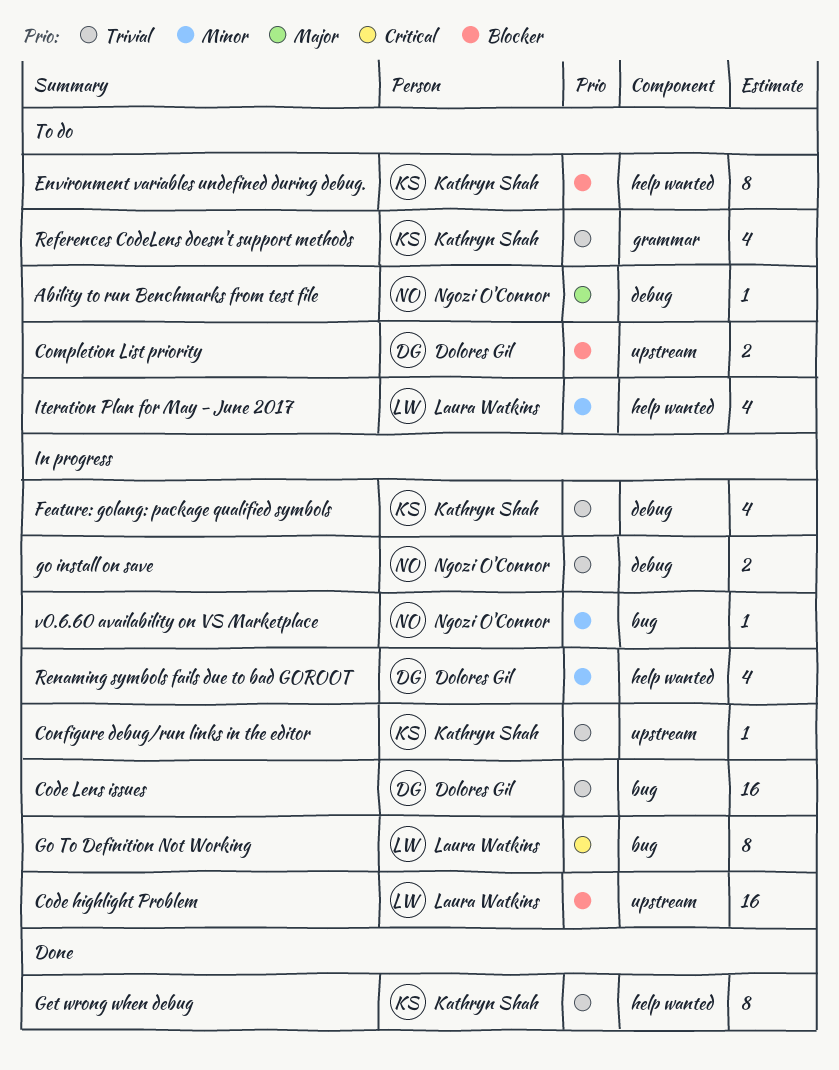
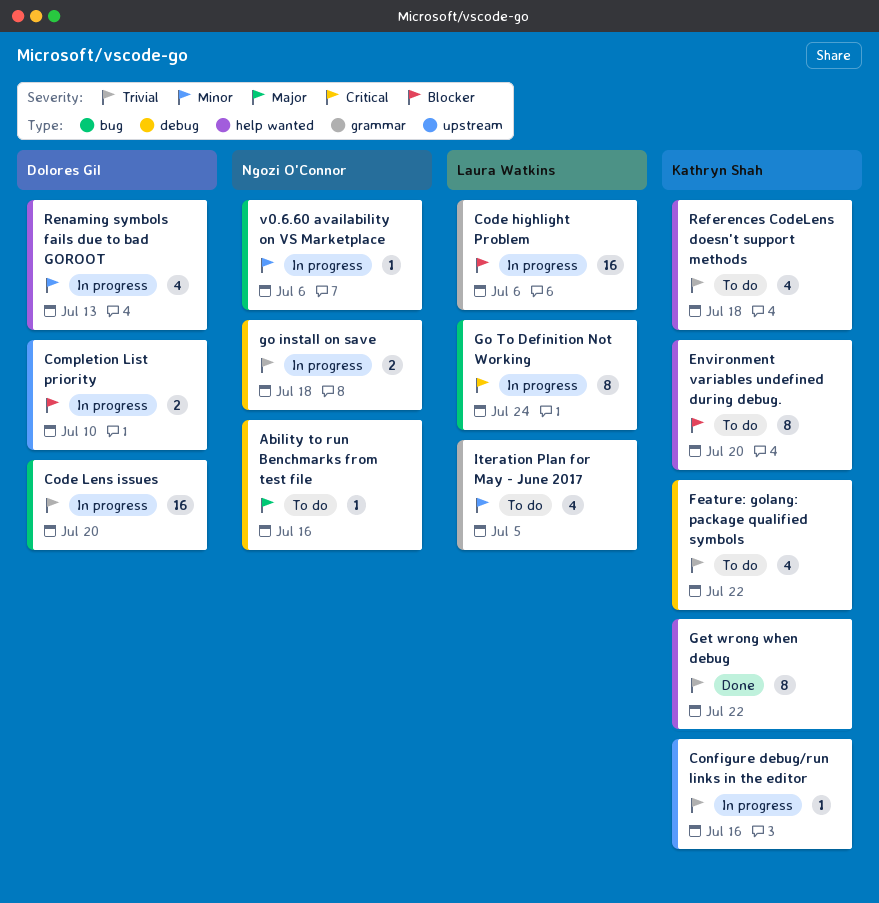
Code highlight Problem, label: upstream -> grammar
Completion List priority, status: To do -> In progress
Feature: golang: package qualified symbols, status: In progress -> To do
Iteration Plan for May - June 2017, label: help wanted -> grammar
References CodeLens doesn't support methods, label: grammar -> help wanted

